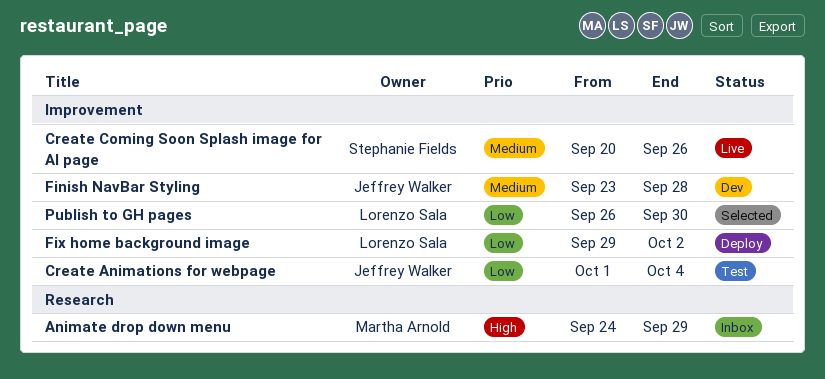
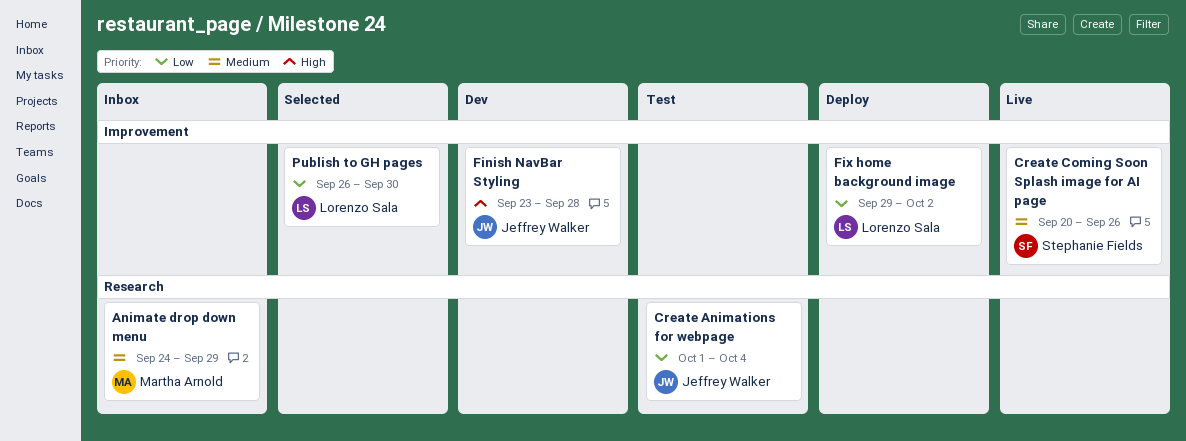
Animate drop down menu, priority: High -> Medium
Create Animations for webpage, label: Improvement -> Research
Finish NavBar Styling, priority: Medium -> High

